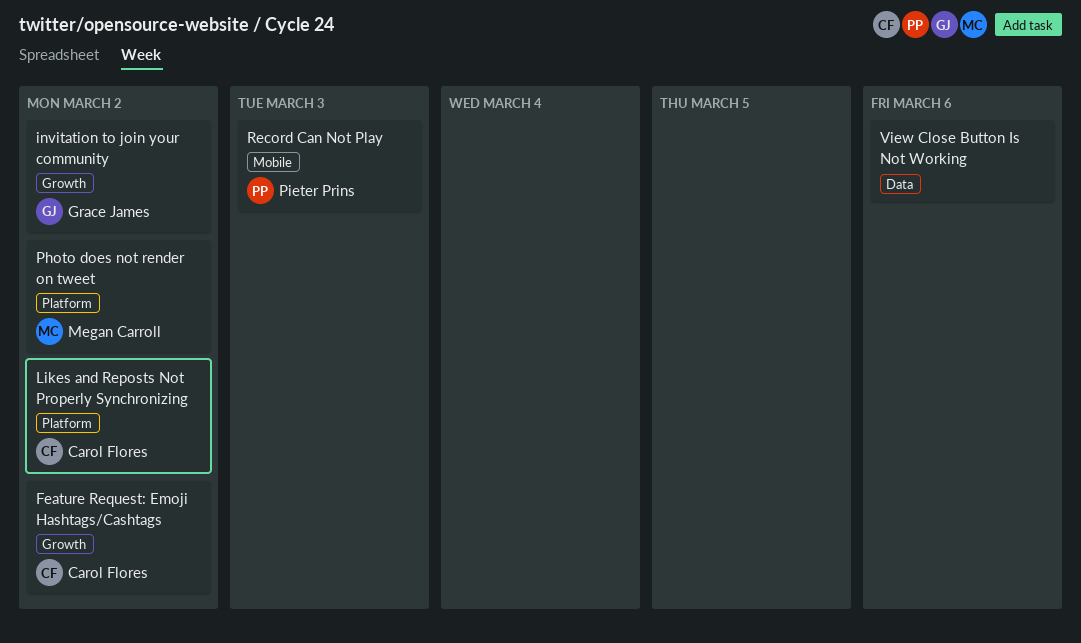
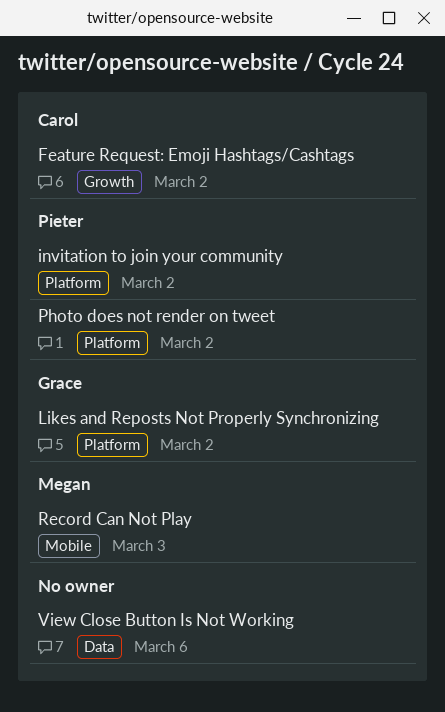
invitation to join your community, owner: Grace James -> Pieter Prins
invitation to join your community, label: Growth -> Platform
Likes and Reposts Not Properly Synchronizing, owner: Carol Flores -> Grace James
Photo does not render on tweet, owner: Megan Carroll -> Pieter Prins
Record Can Not Play, owner: Pieter Prins -> Megan Carroll

